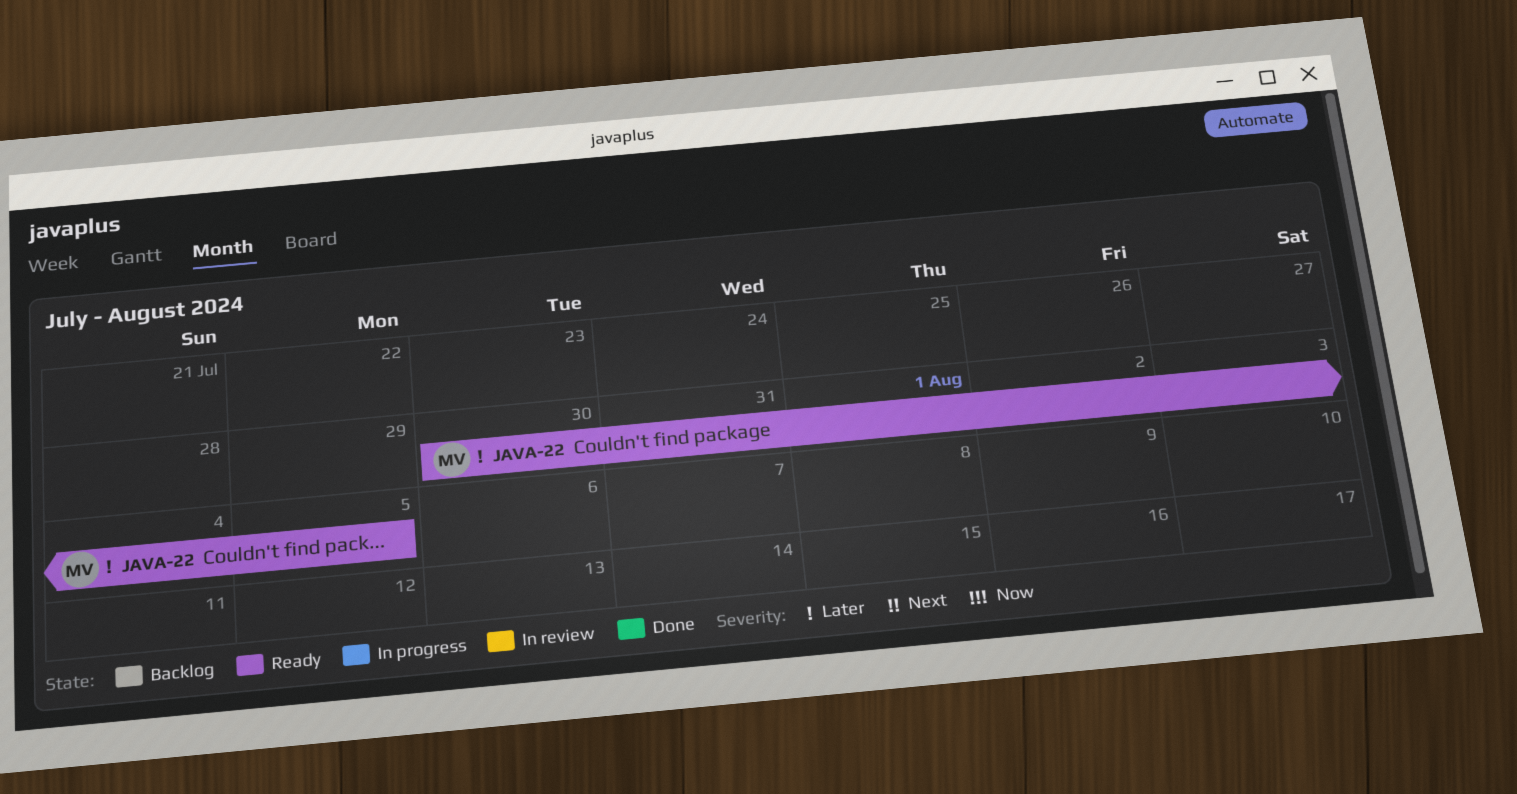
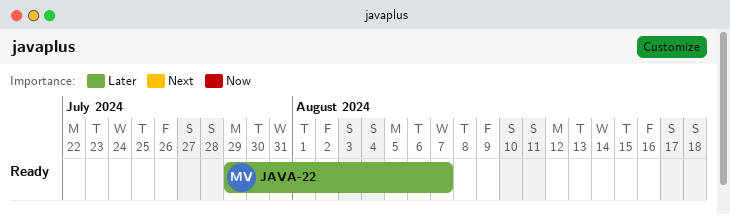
JAVA-22, start: Jul 30 -> Jul 29
JAVA-22, due: Aug 5 -> Aug 7

